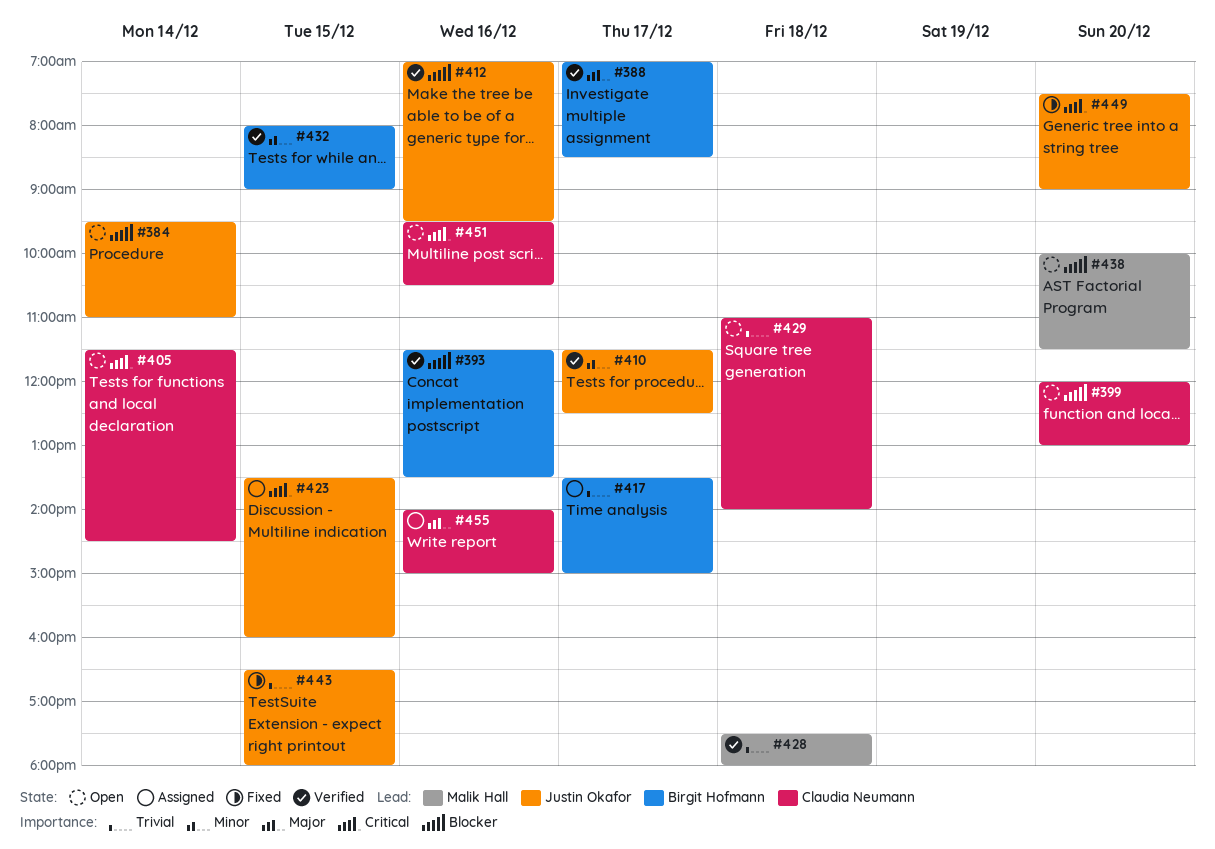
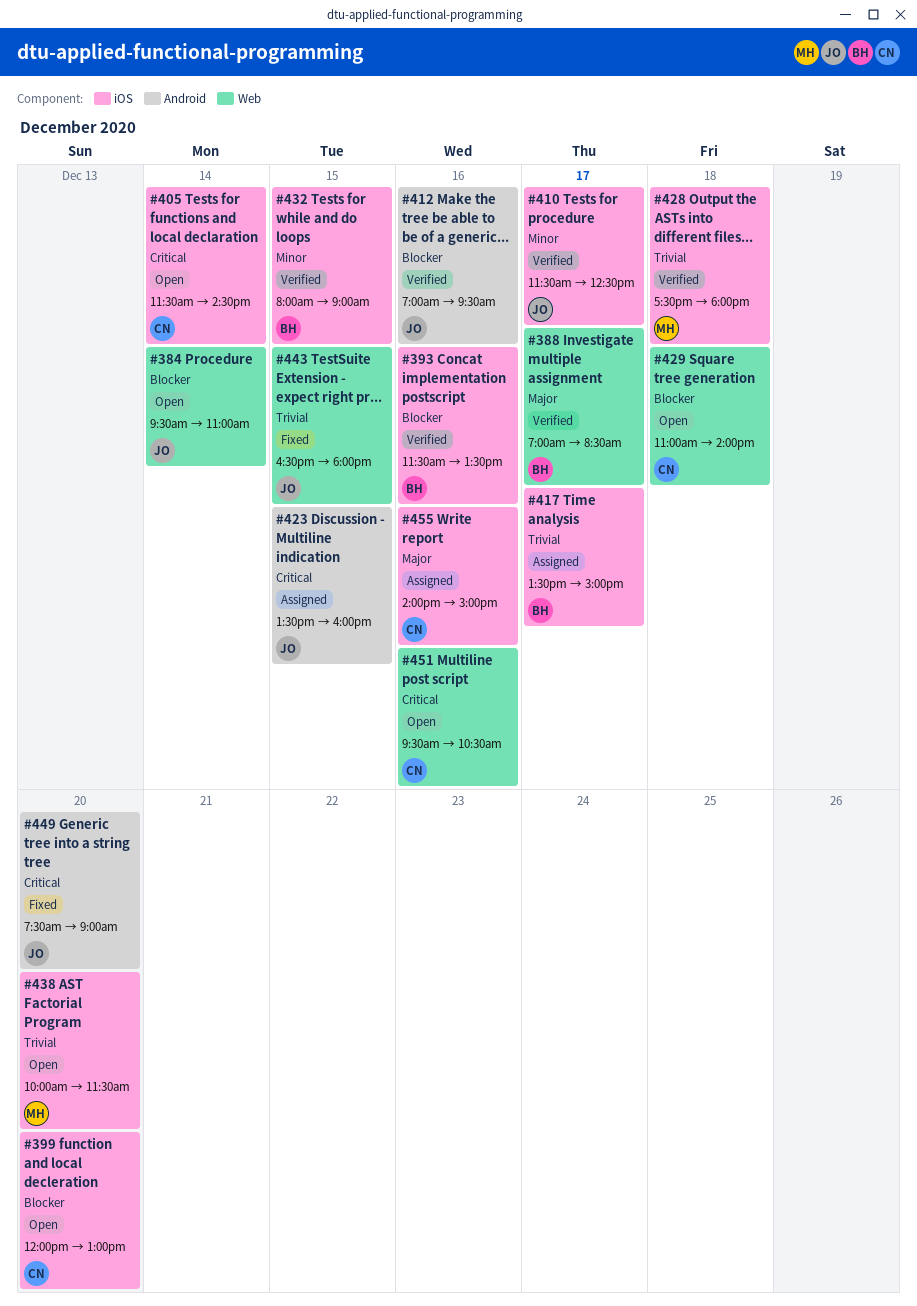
#429, priority: Trivial -> Blocker
#438, priority: Blocker -> Trivial

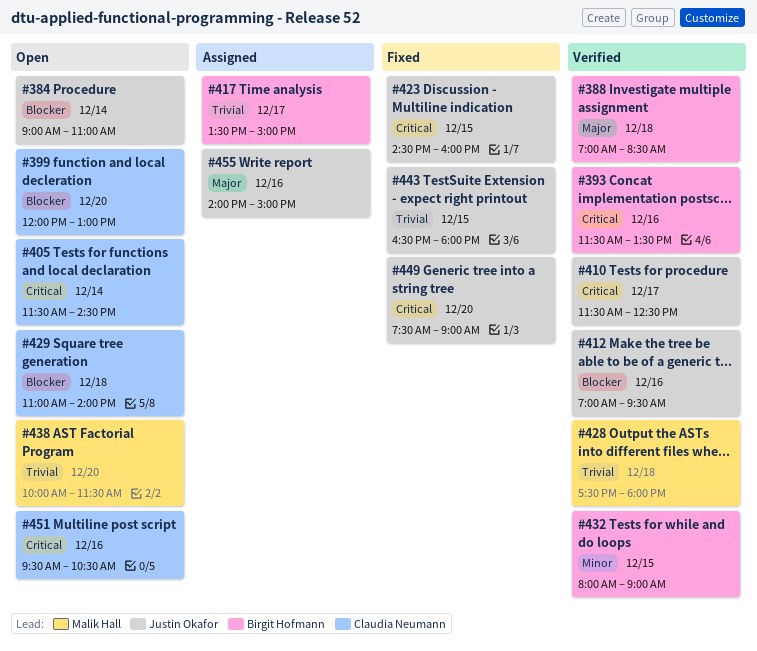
#384, begins: 09:30 -> 09:00
#388, day: Dec 17 -> Dec 18
#393, priority: Blocker -> Critical
#410, priority: Minor -> Critical
#423, status: Assigned -> Fixed
#423, begins: 13:30 -> 14:30
#455, owner: Claudia Neumann -> Justin Okafor

